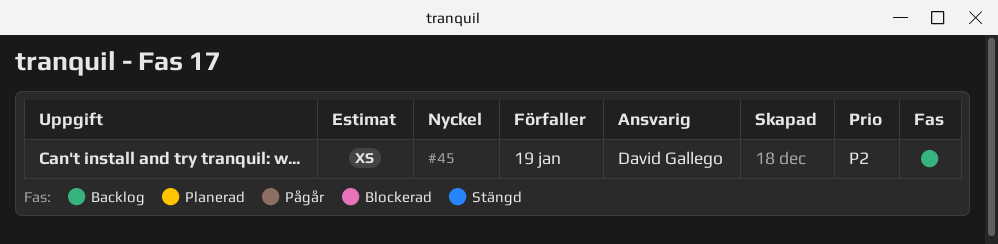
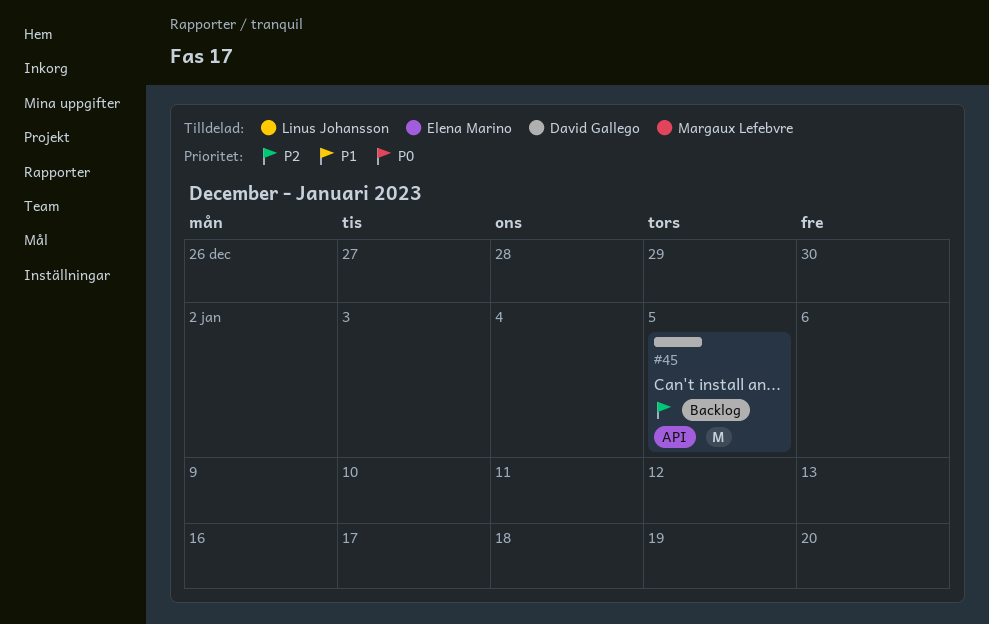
#45, estimate: XS -> M
#45, due: Jan 19 -> Jan 5

